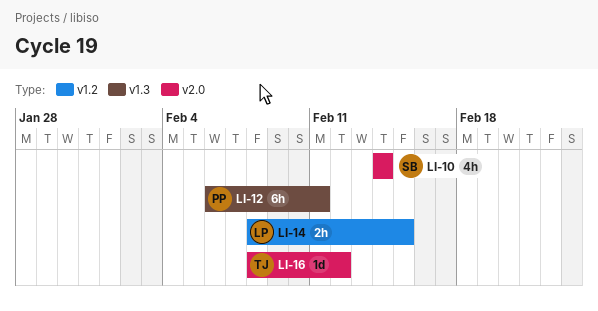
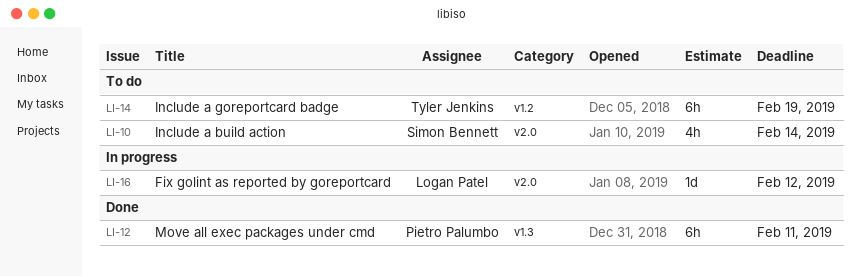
LI-14, owner: Logan Patel -> Tyler Jenkins
LI-14, estimate: 2h -> 6h
LI-14, due: Feb 15 -> Feb 19
LI-16, owner: Tyler Jenkins -> Logan Patel

